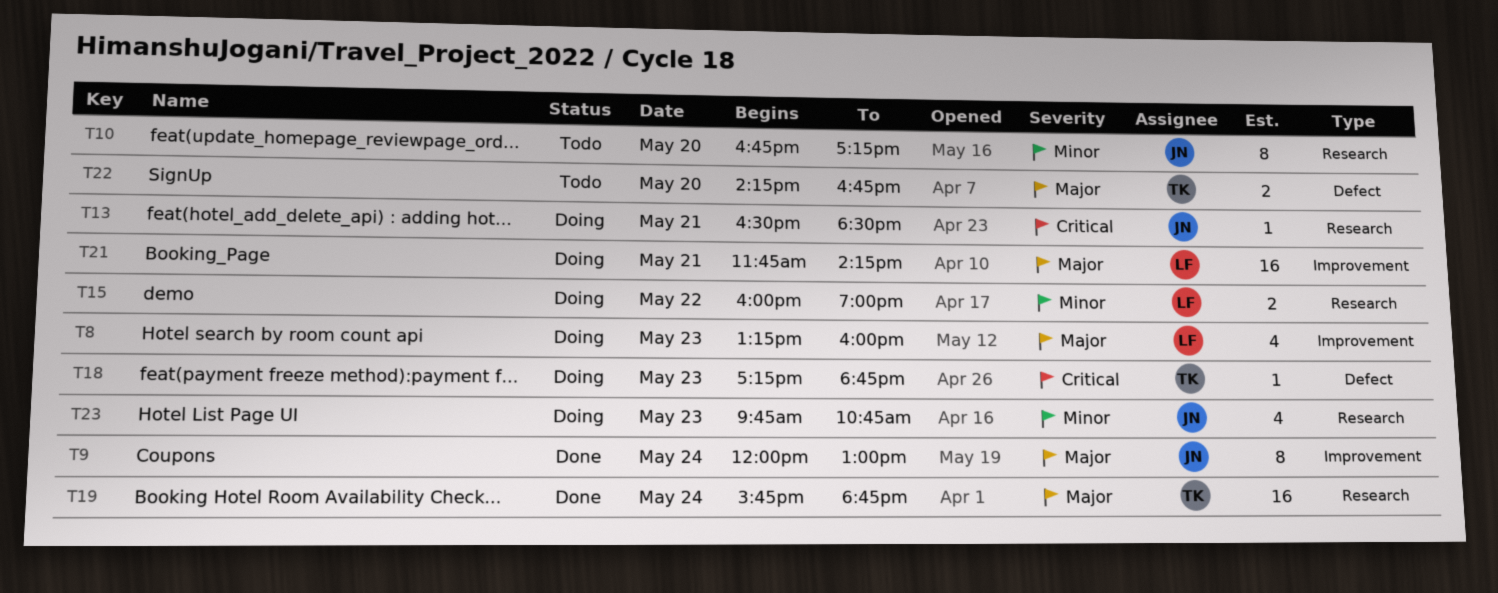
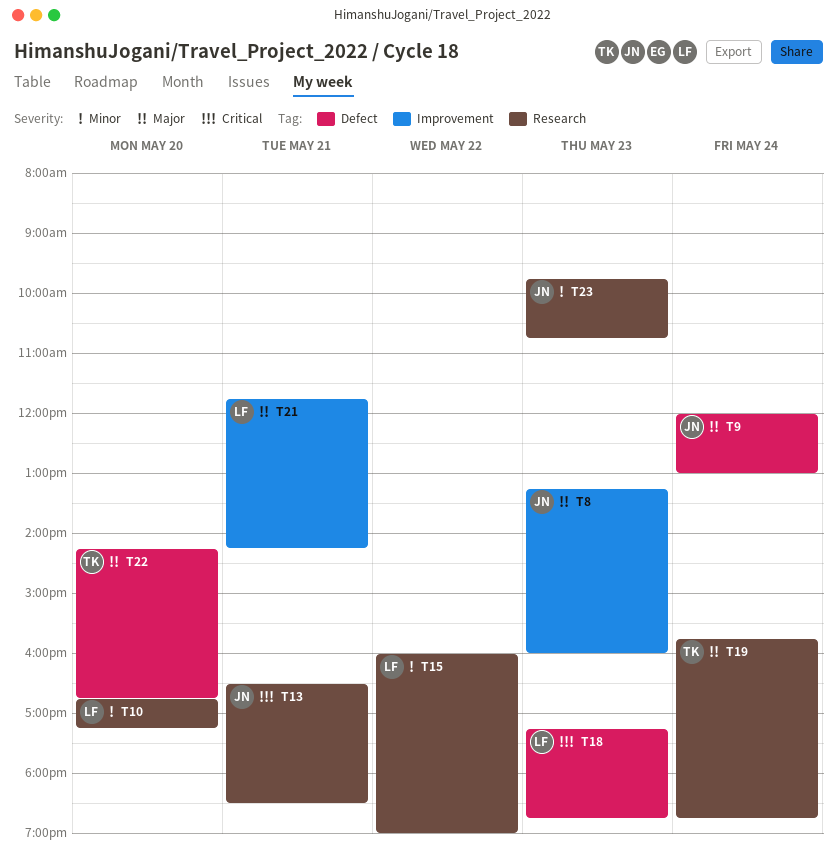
T8, owner: LF -> JN
T9, label: Improvement -> Defect
T10, owner: JN -> LF
T18, owner: TK -> LF

